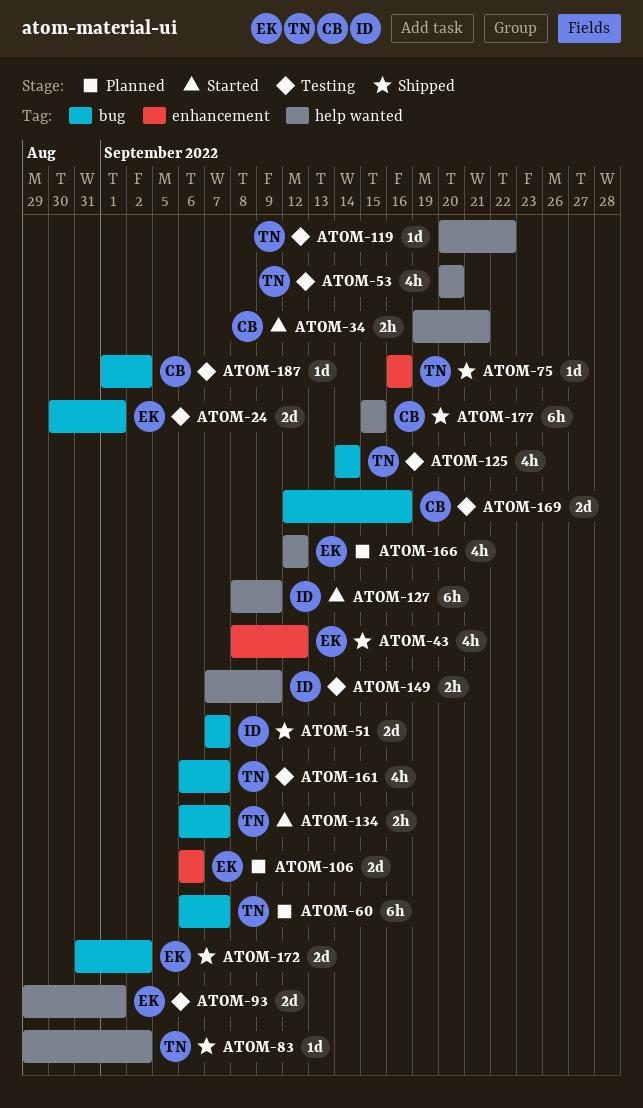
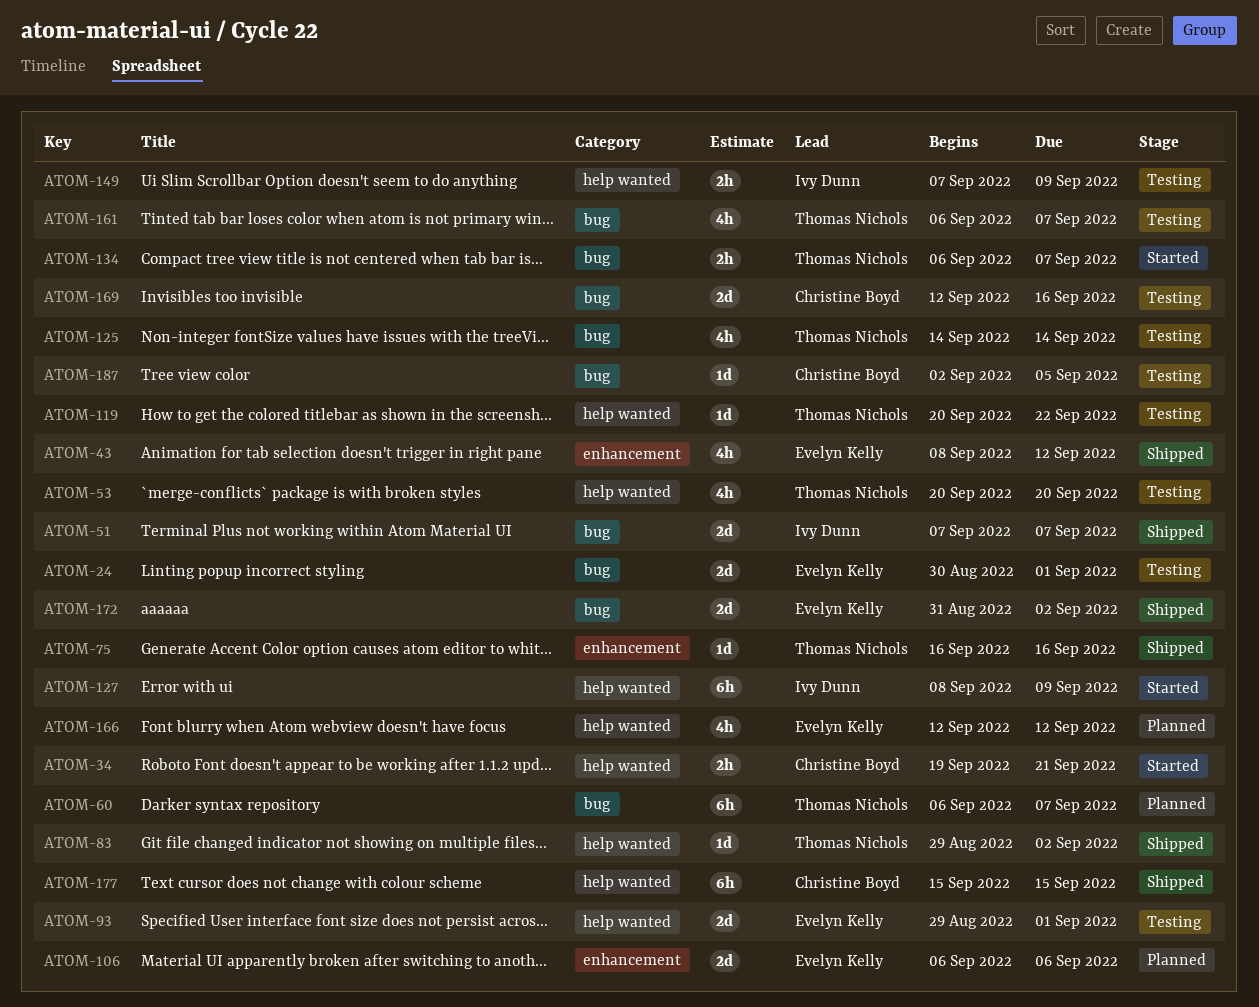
ATOM-187, start: Sep 1 -> Sep 2
ATOM-187, due: Sep 2 -> Sep 5

